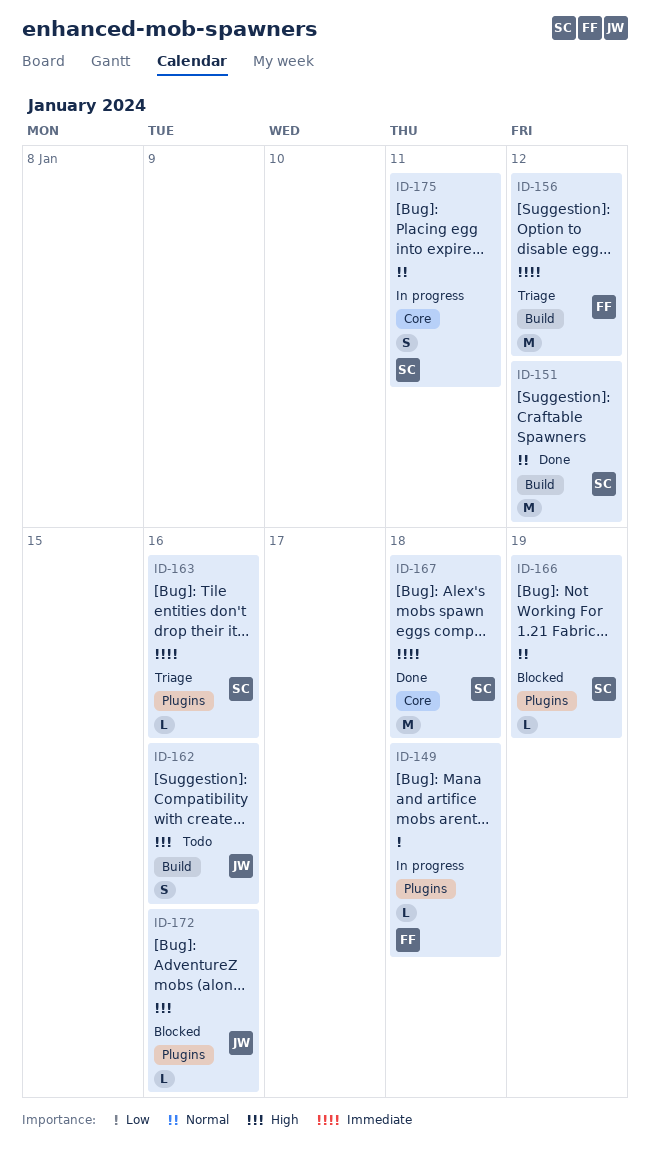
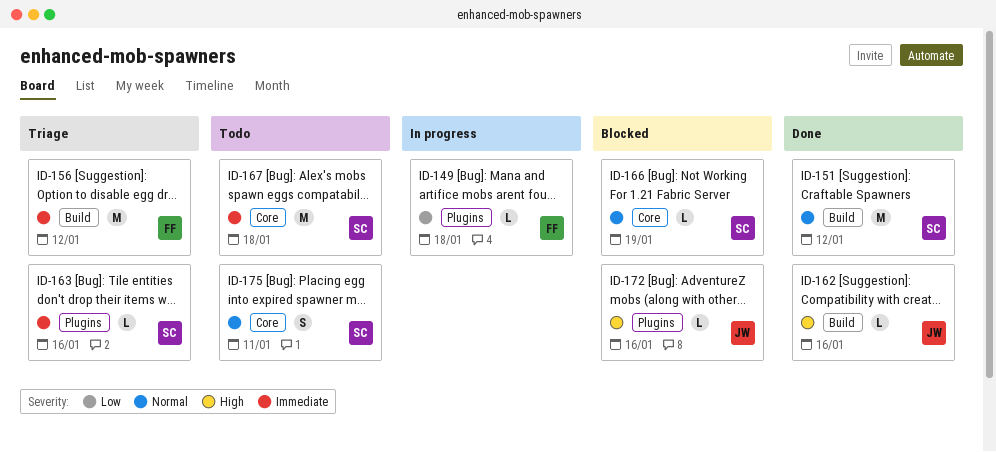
ID-162, status: Todo -> Done
ID-162, estimate: S -> L
ID-166, label: Plugins -> Core
ID-167, status: Done -> Todo
ID-175, status: In progress -> Todo

